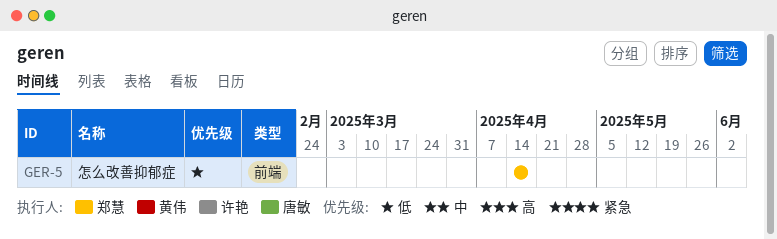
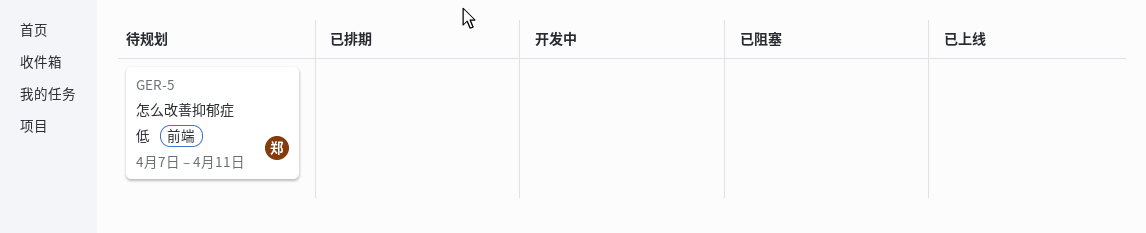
GER-5, start: Apr 14 -> Apr 7
GER-5, due: Apr 18 -> Apr 11

